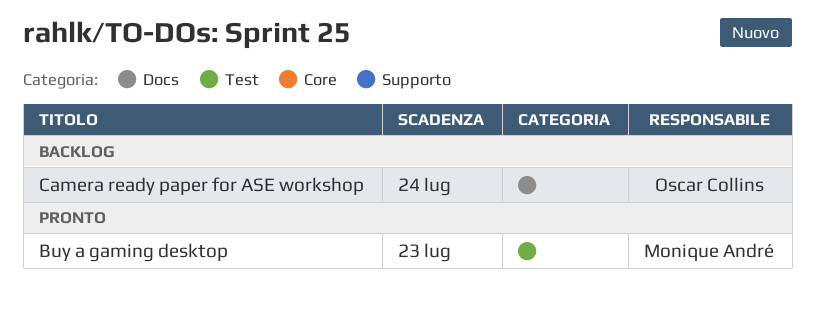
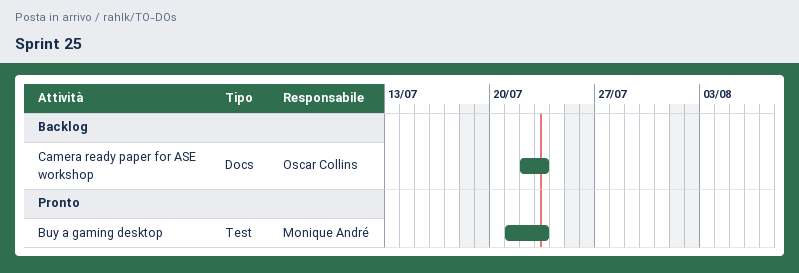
Camera ready paper for ASE workshop, due: Jul 24 -> Jul 23

